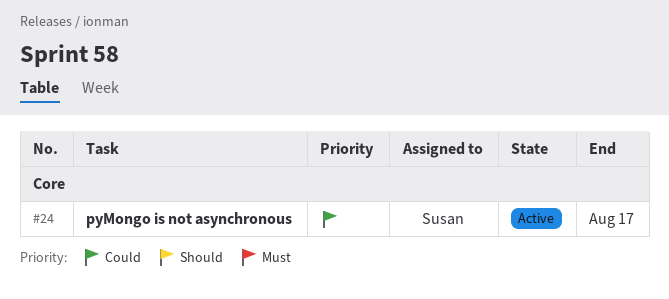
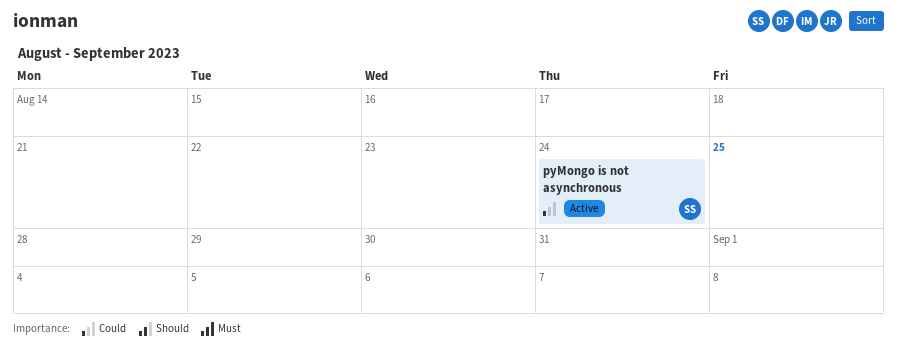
pyMongo is not asynchronous, due: Aug 17 -> Aug 24

